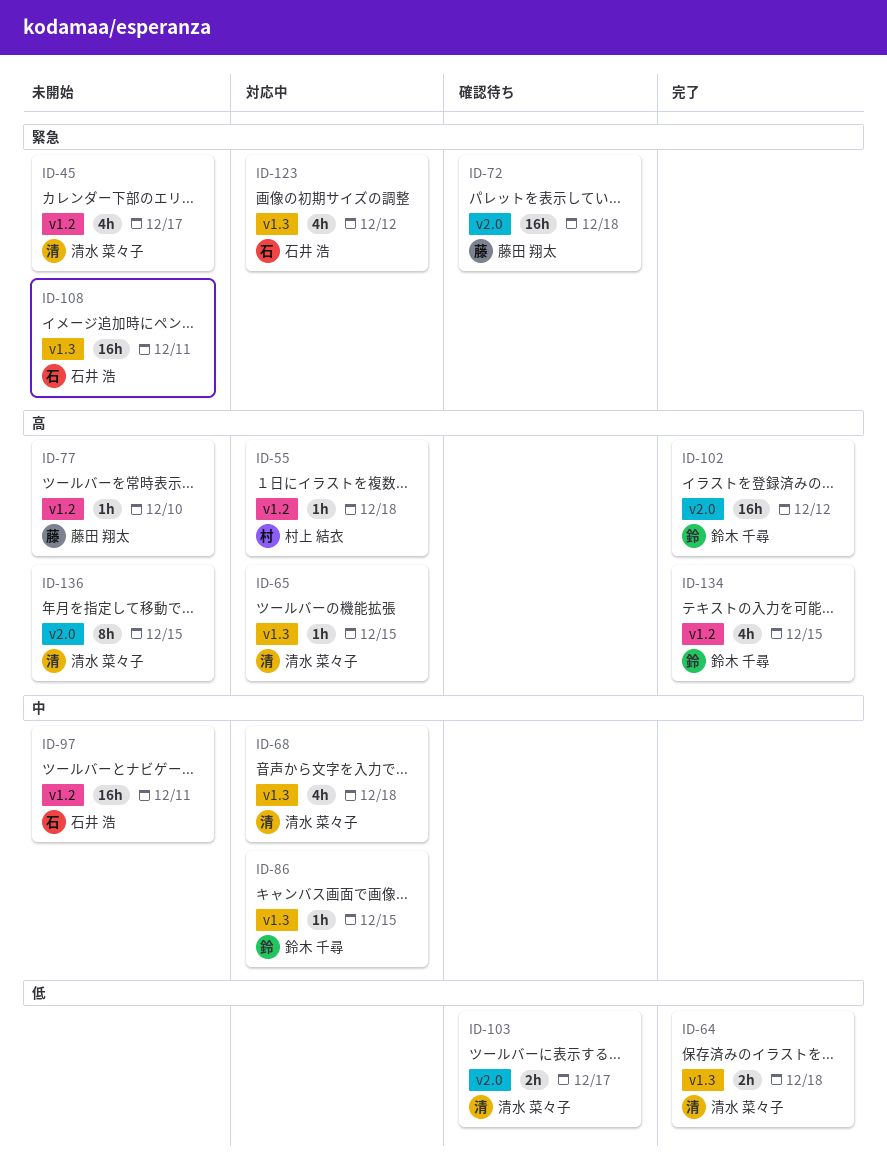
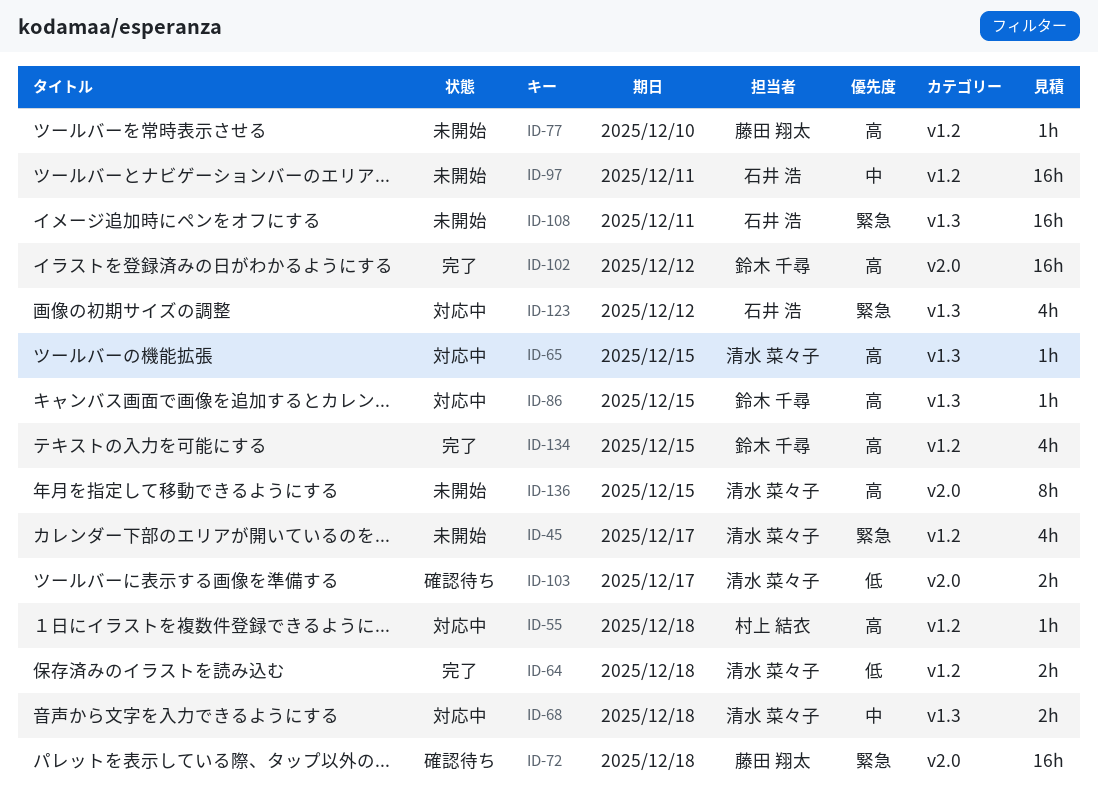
ID-64, label: v1.3 -> v1.2
ID-68, estimate: 4h -> 2h
ID-86, priority: 中 -> 高

